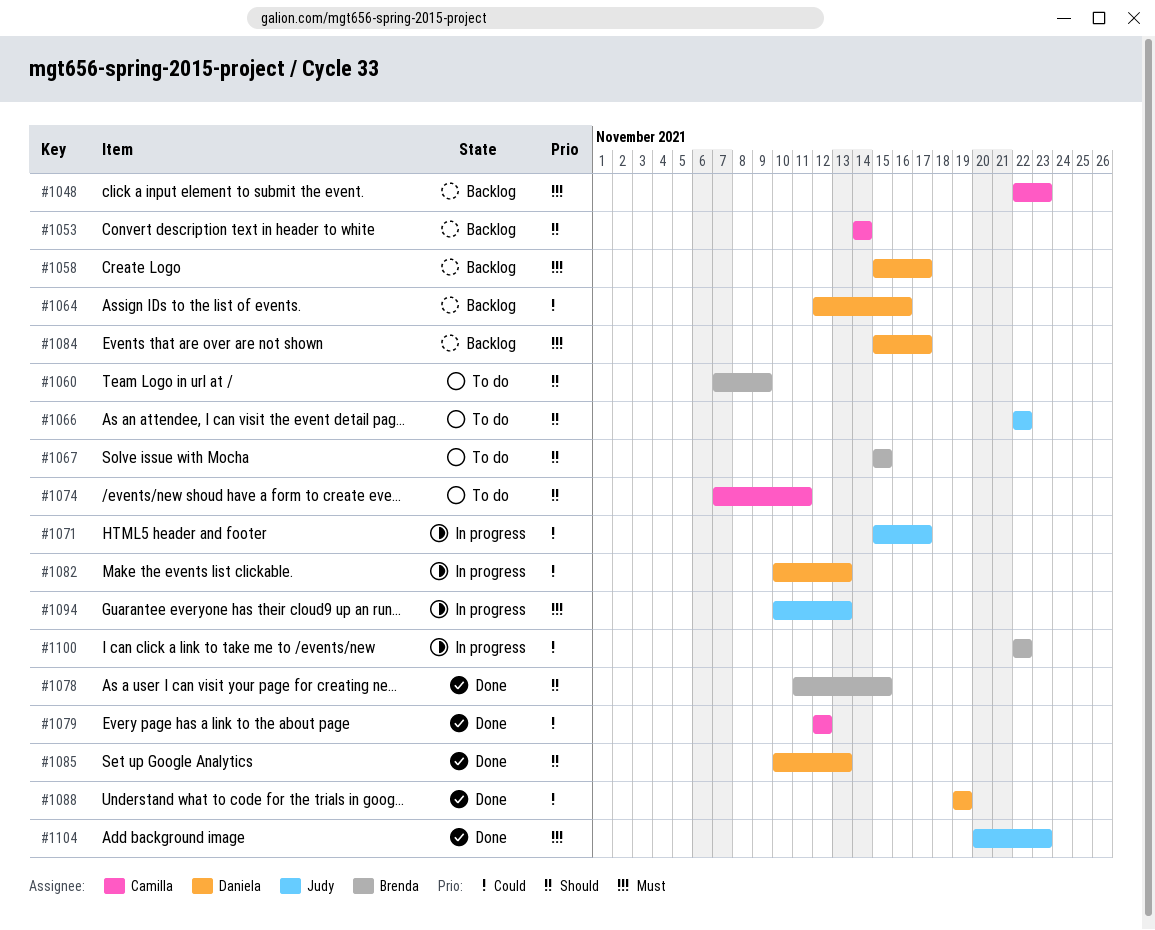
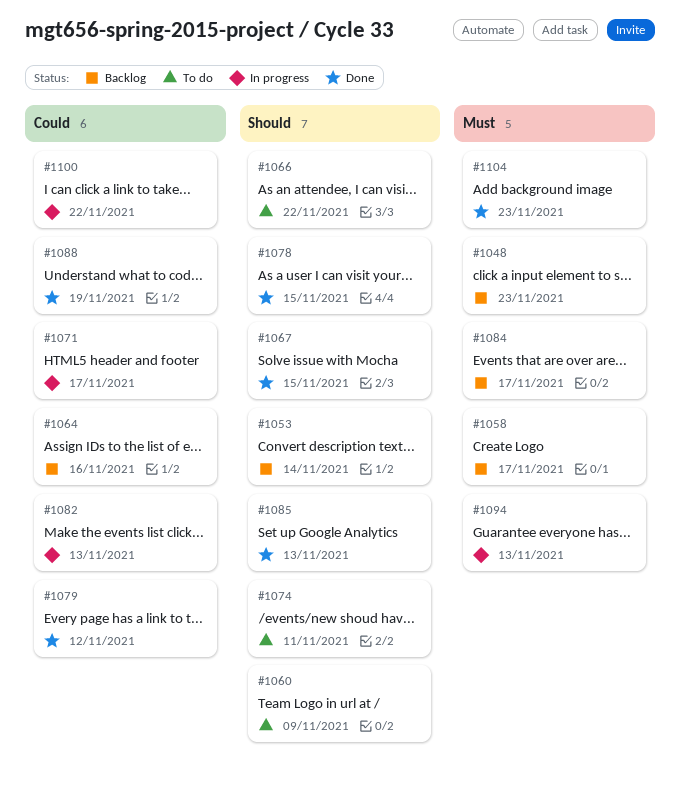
#1067, status: To do -> Done

